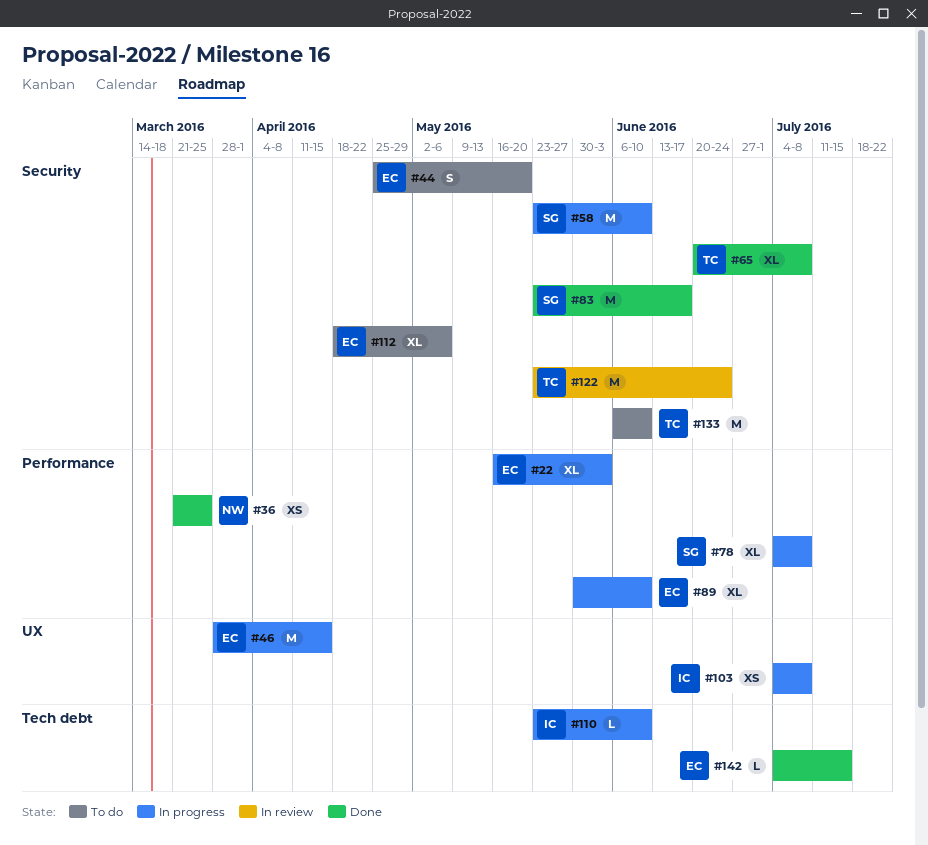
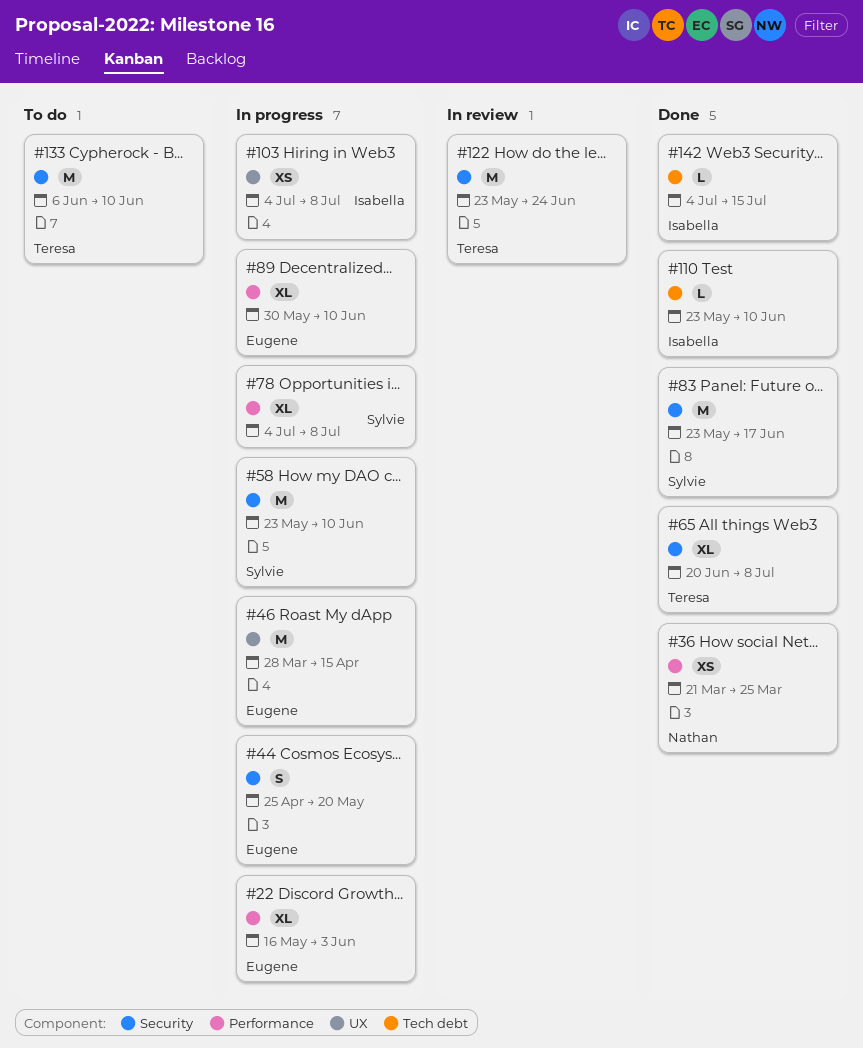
#44, status: To do -> In progress
#110, status: In progress -> Done
#112: present -> none
#142, owner: Eugene -> Isabella

